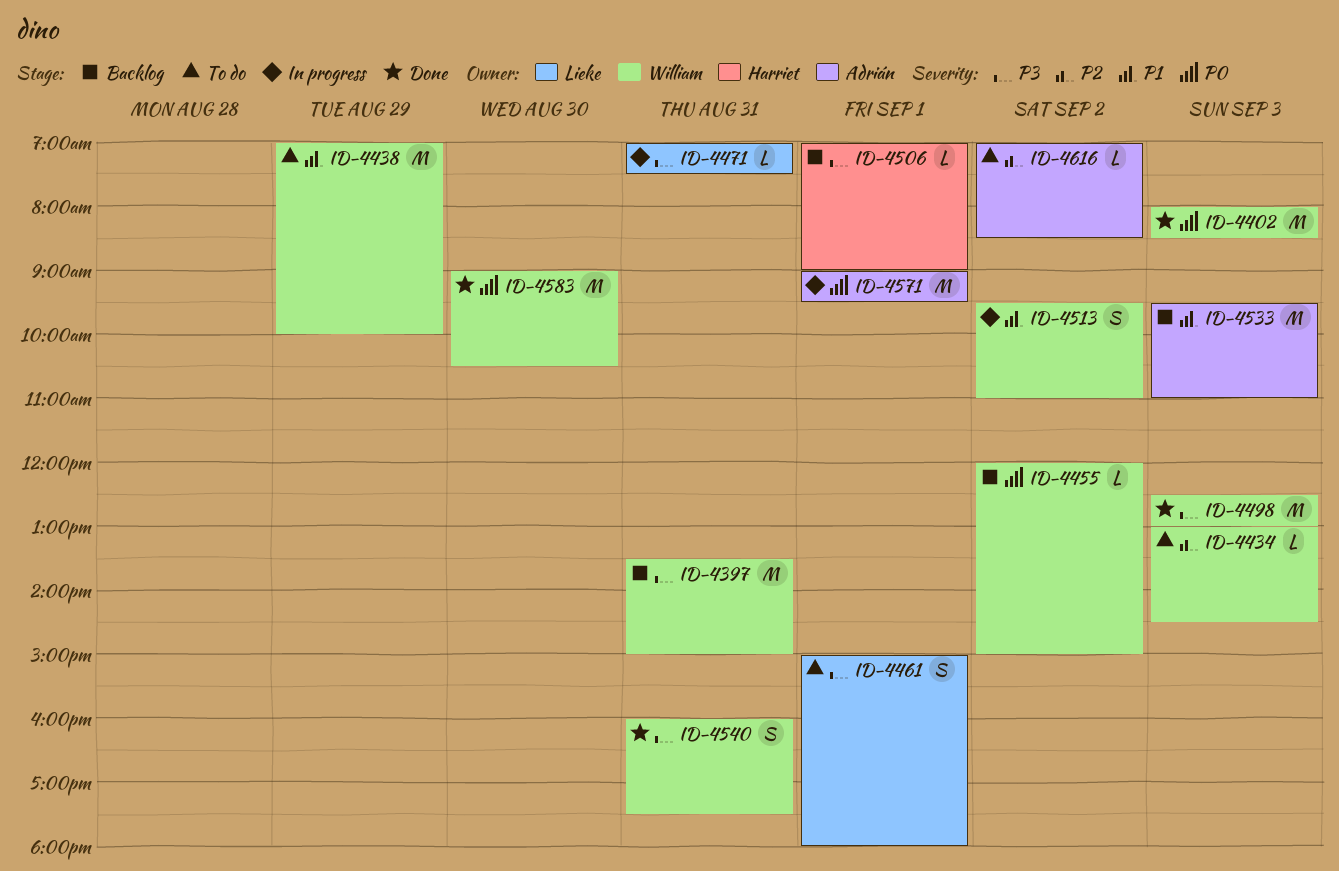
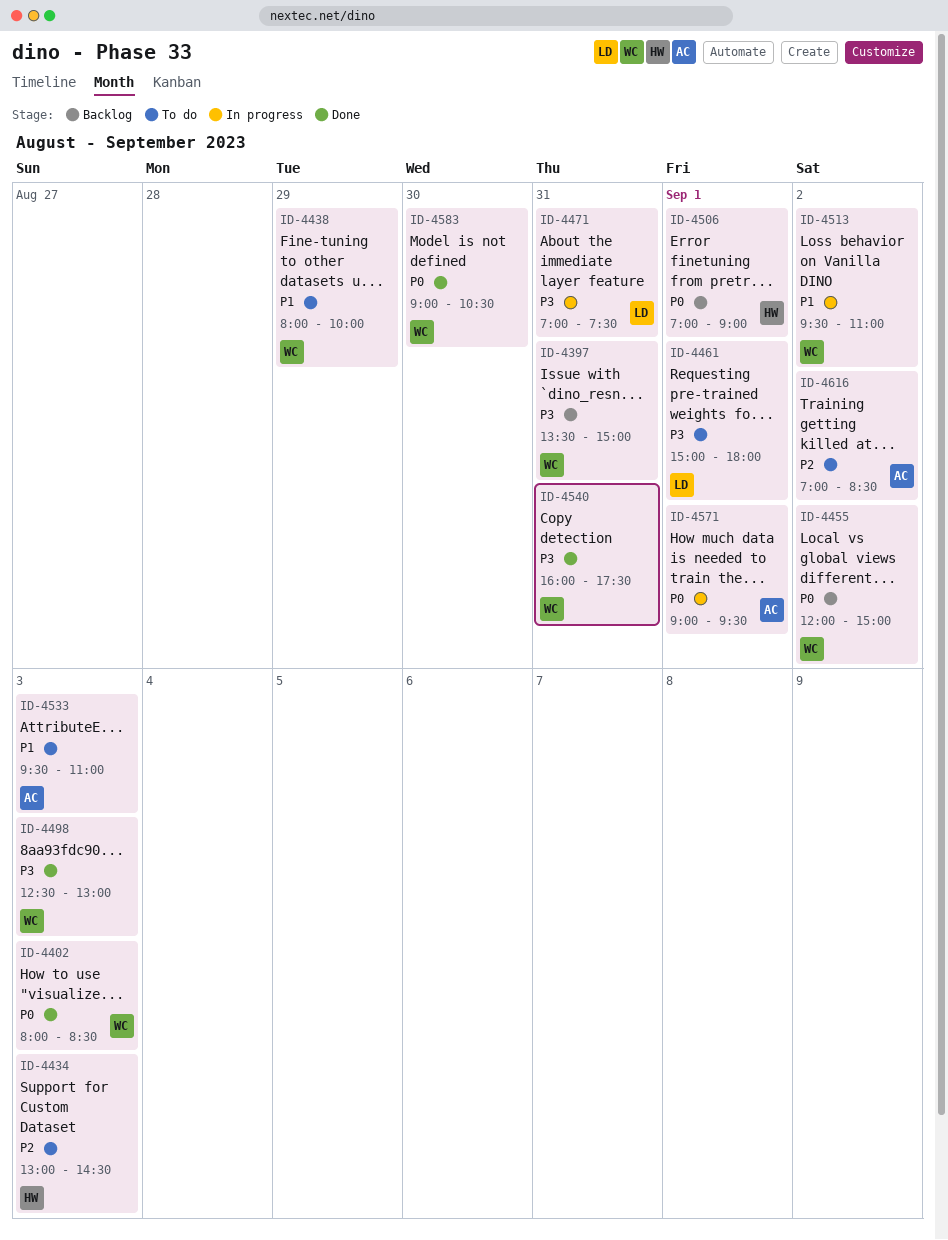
ID-4434, owner: William -> Harriet
ID-4438, begins: 07:00 -> 08:00
ID-4506, priority: P3 -> P0
ID-4533, status: Backlog -> To do

